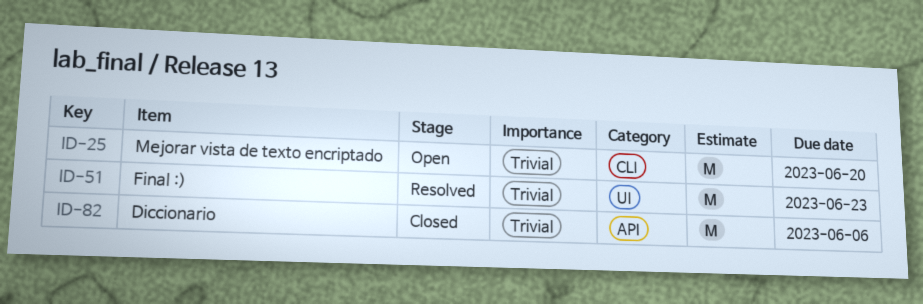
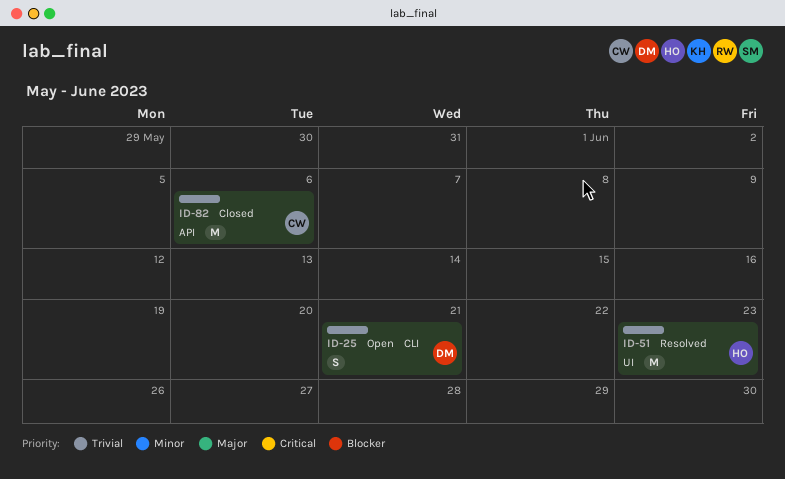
ID-25, estimate: M -> S
ID-25, due: Jun 20 -> Jun 21

